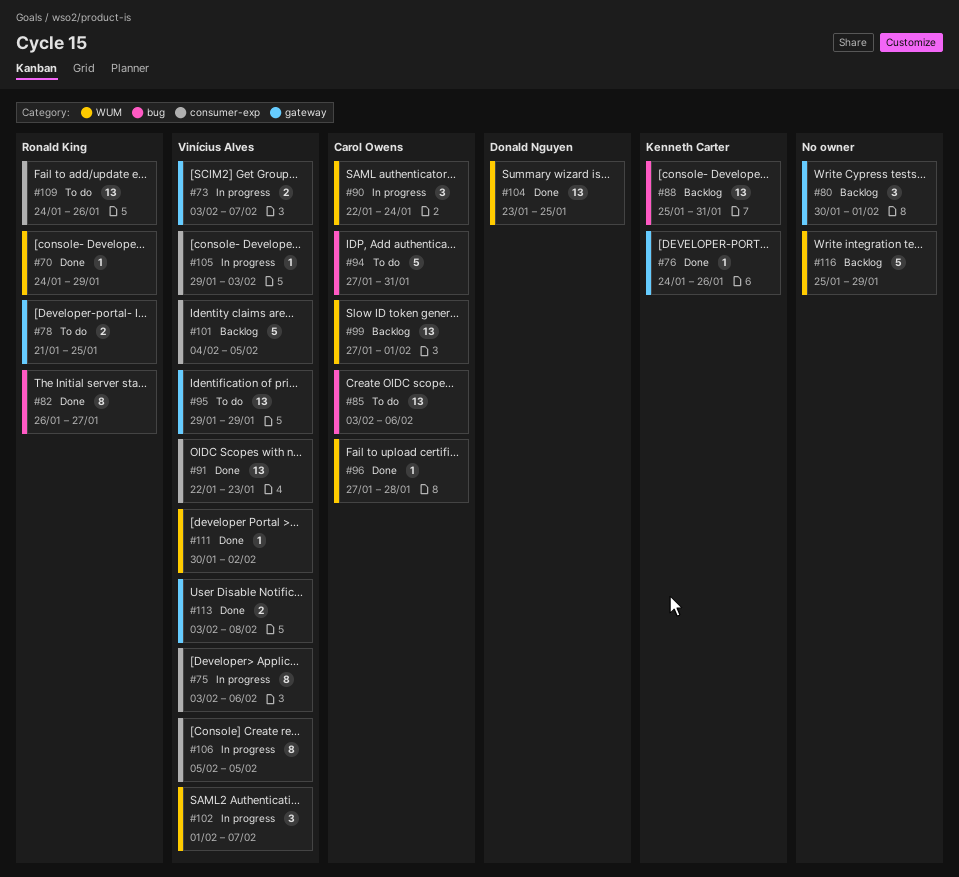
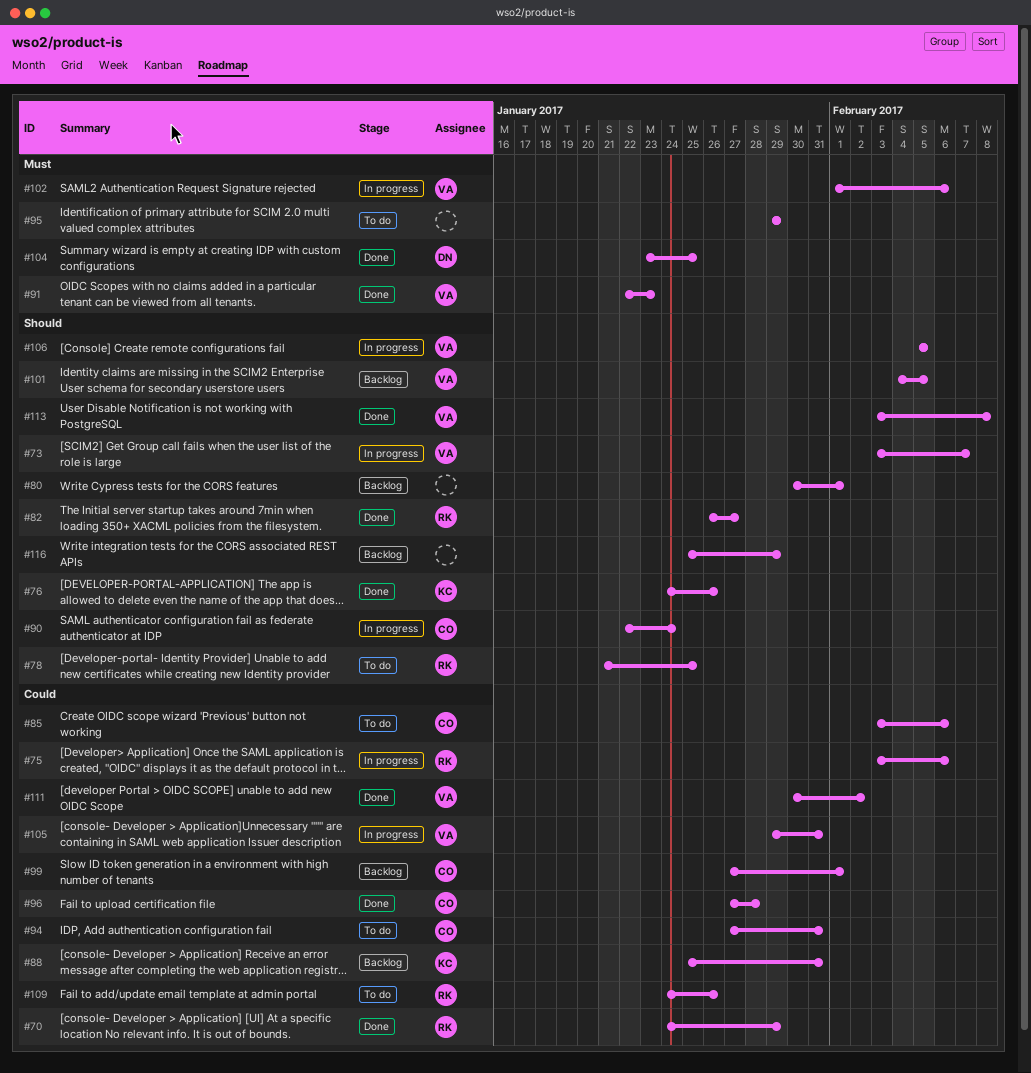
#75, owner: Vinícius Alves -> Ronald King
#95, owner: Vinícius Alves -> none
#102, due: Feb 7 -> Feb 6
#105, due: Feb 3 -> Jan 31

